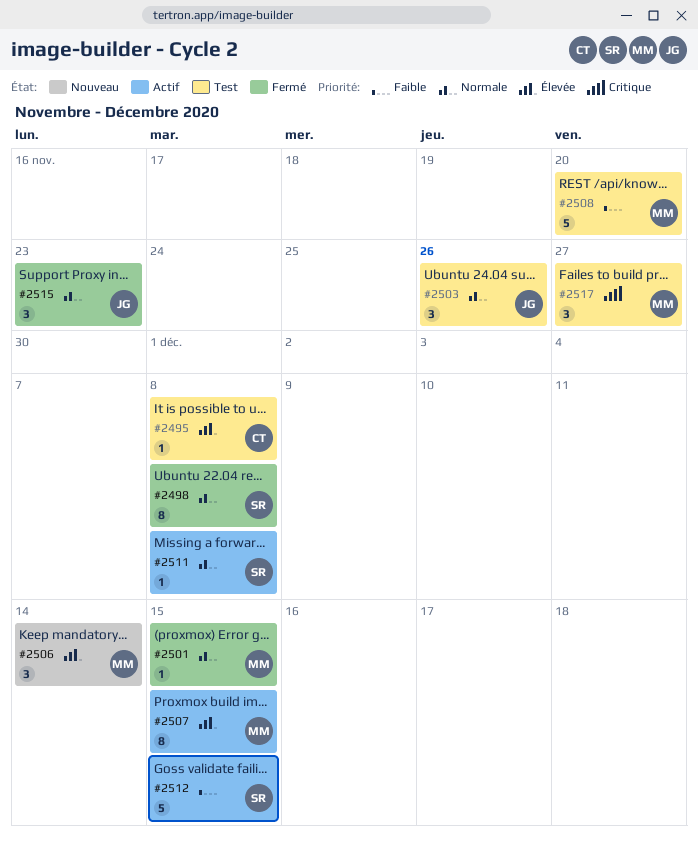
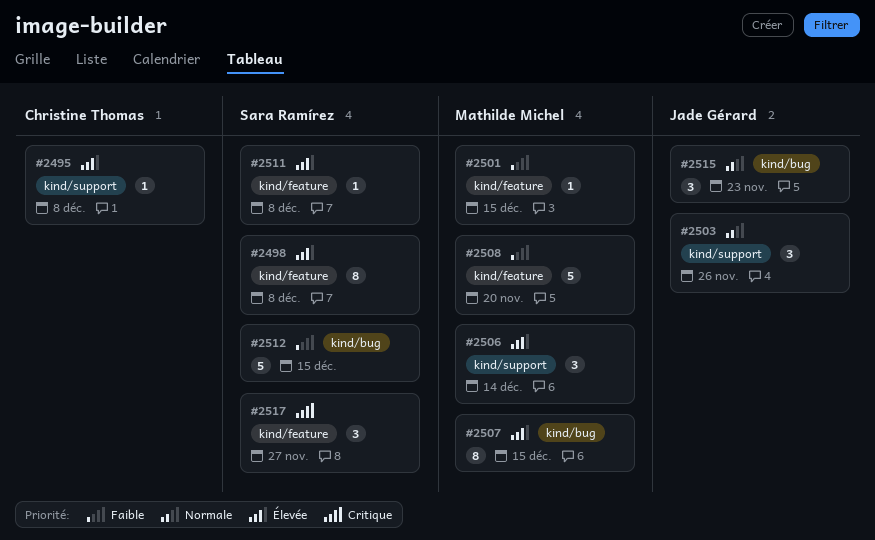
#2498, priority: Normale -> Élevée
#2501, priority: Normale -> Faible
#2511, priority: Normale -> Élevée
#2517, owner: Mathilde Michel -> Sara Ramírez

